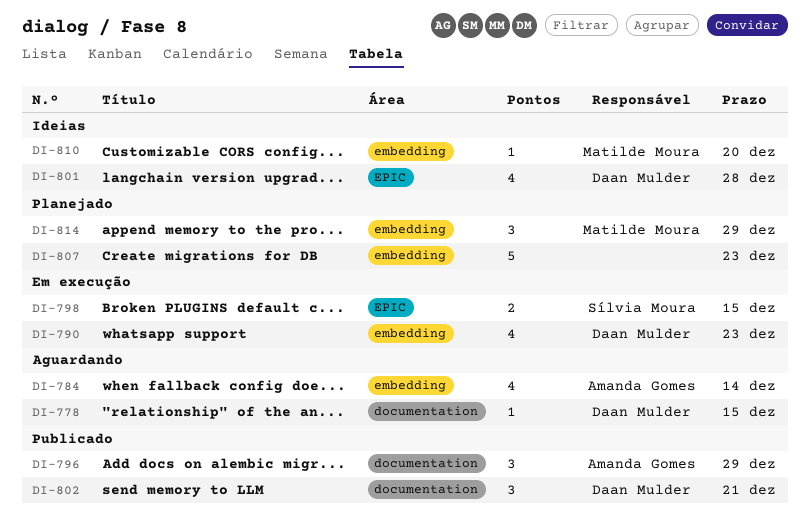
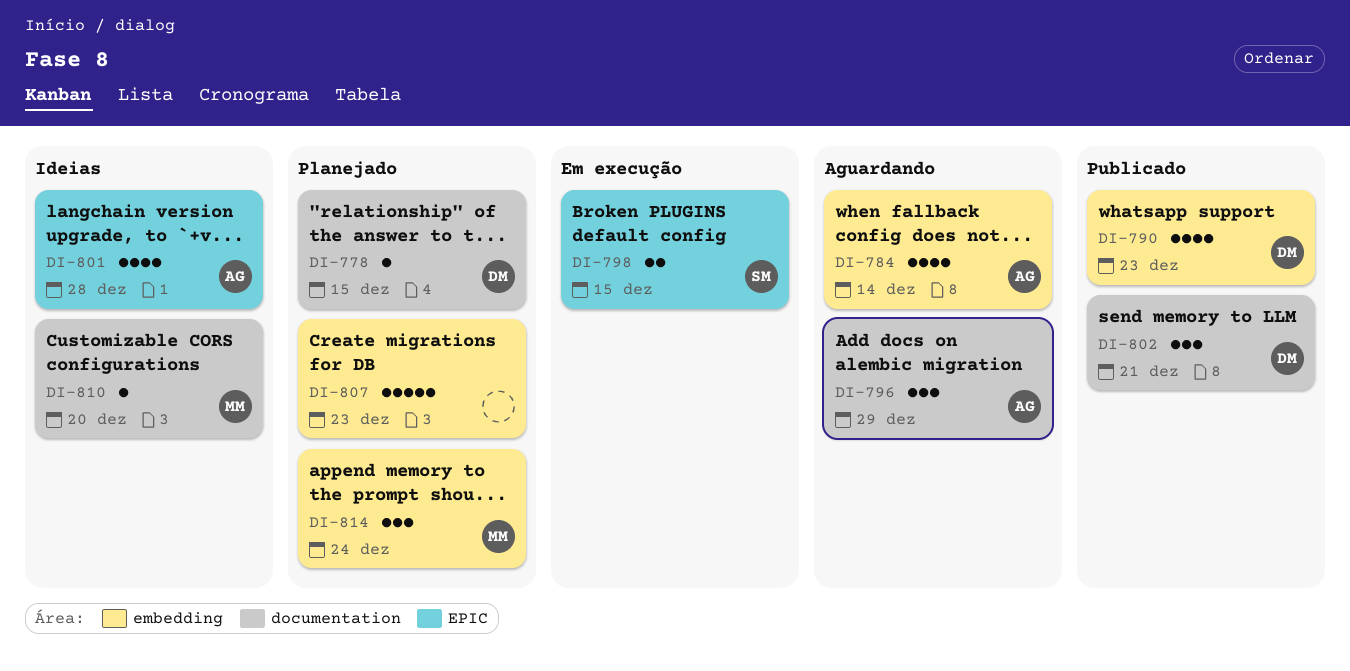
DI-778, status: Aguardando -> Planejado
DI-790, status: Em execução -> Publicado
DI-796, status: Publicado -> Aguardando
DI-801, owner: Daan Mulder -> Amanda Gomes
DI-810, label: embedding -> documentation
DI-814, due: Dec 29 -> Dec 24

